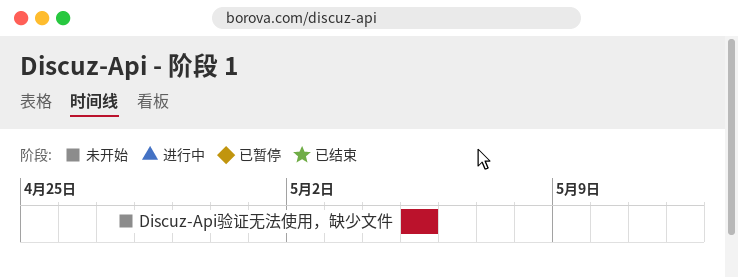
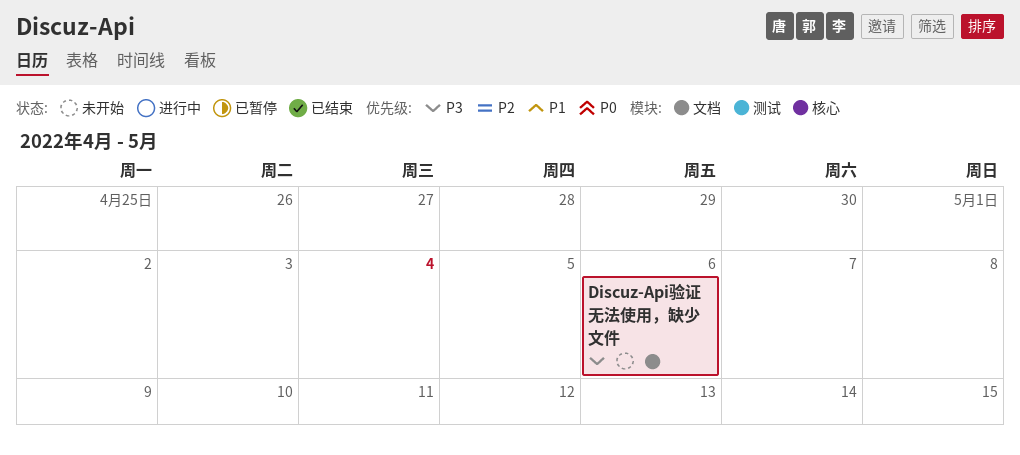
Discuz-Api验证无法使用，缺少文件, due: May 5 -> May 6

